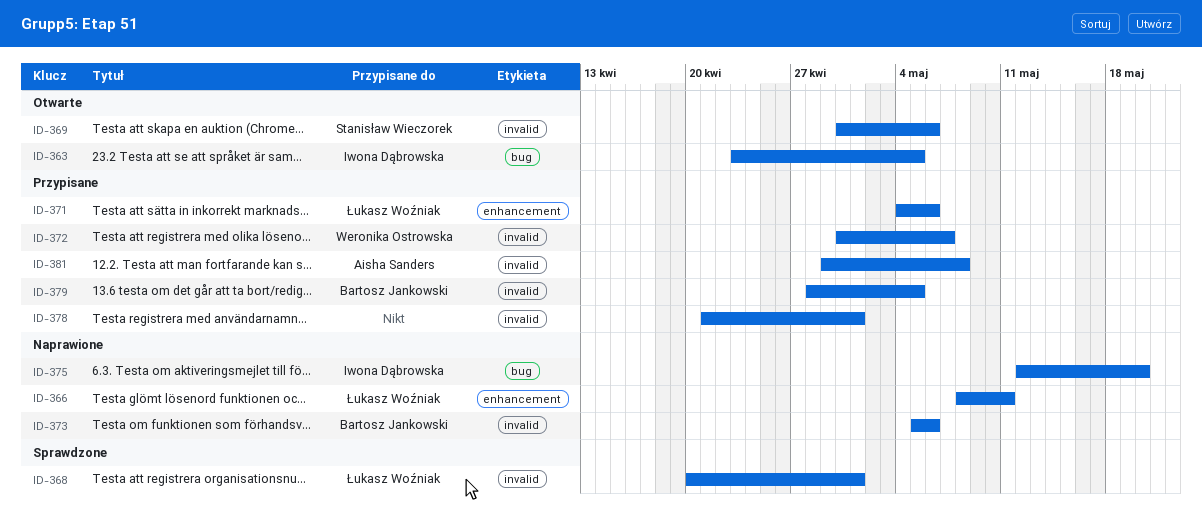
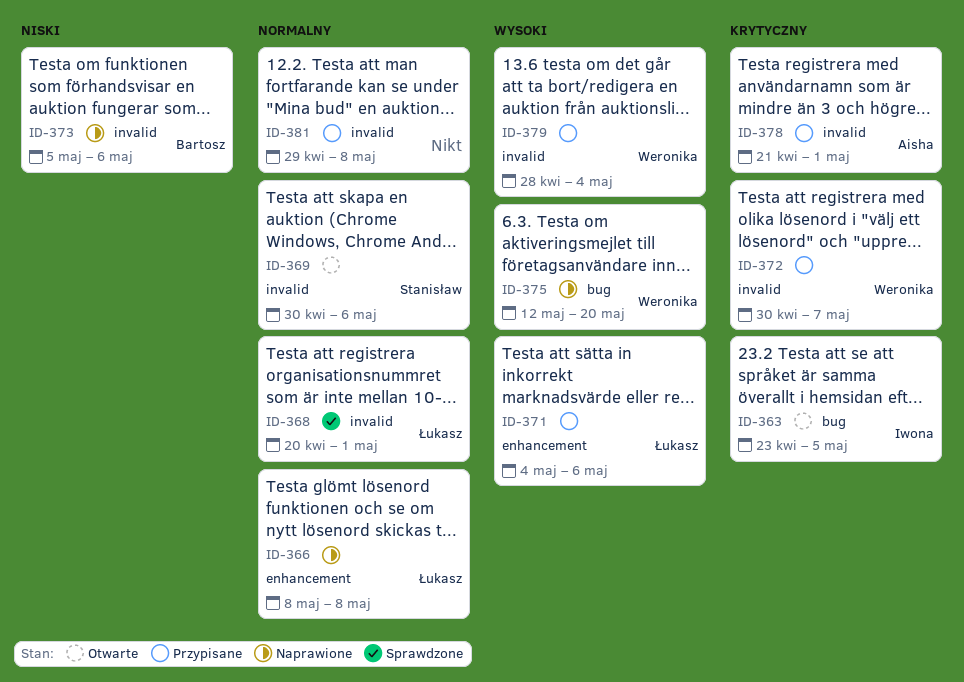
ID-366, due: May 11 -> May 8
ID-375, owner: Iwona Dąbrowska -> Weronika Ostrowska
ID-378, owner: none -> Aisha Sanders
ID-379, owner: Bartosz Jankowski -> Weronika Ostrowska
ID-379, due: May 5 -> May 4
ID-381, owner: Aisha Sanders -> none

